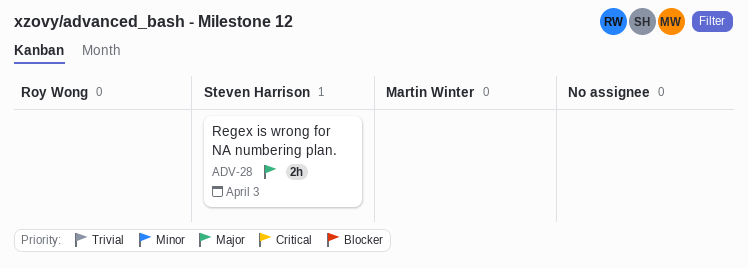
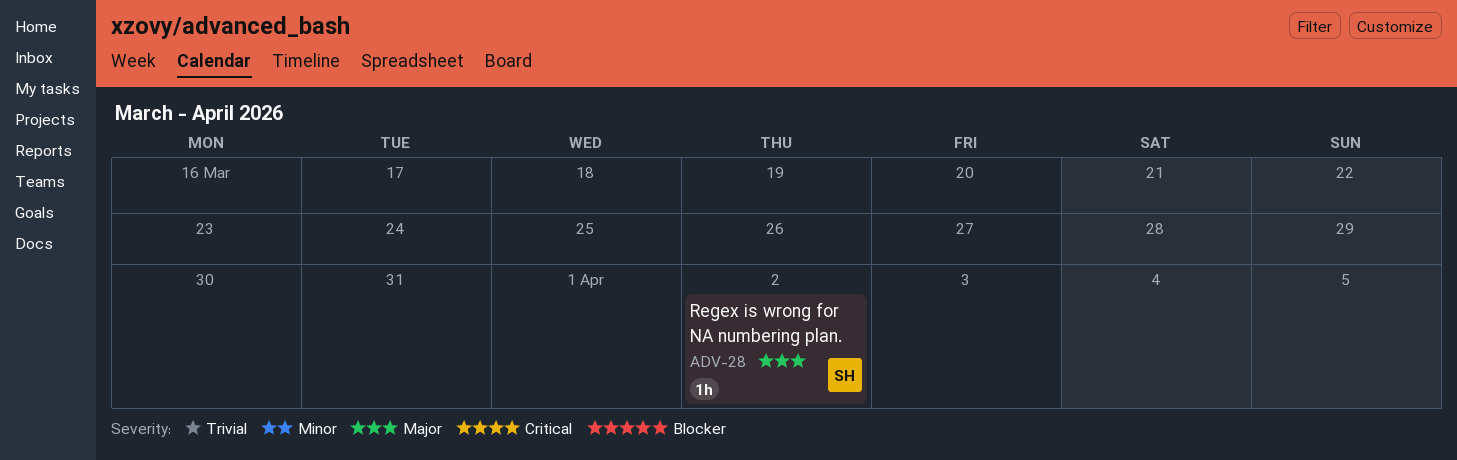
ADV-28, estimate: 2h -> 1h
ADV-28, due: Apr 3 -> Apr 2

